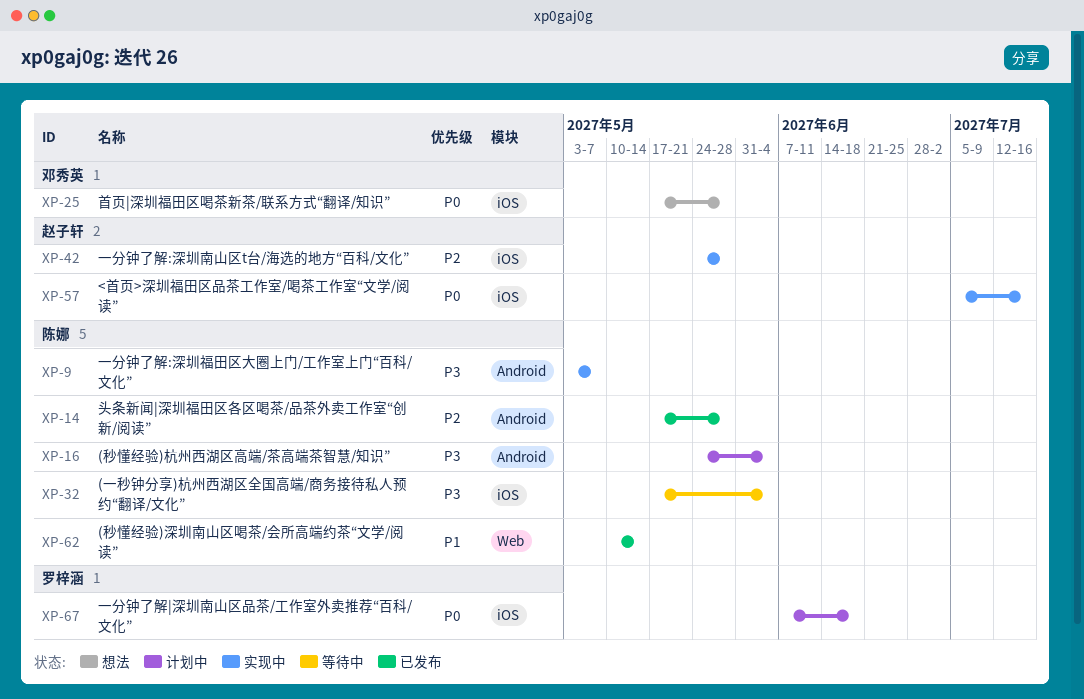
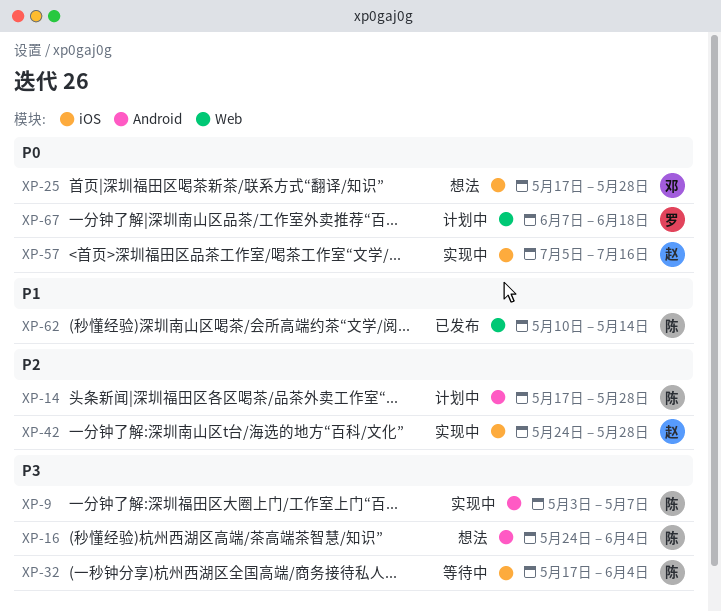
XP-14, status: 已发布 -> 计划中
XP-16, status: 计划中 -> 想法
XP-67, label: iOS -> Web

